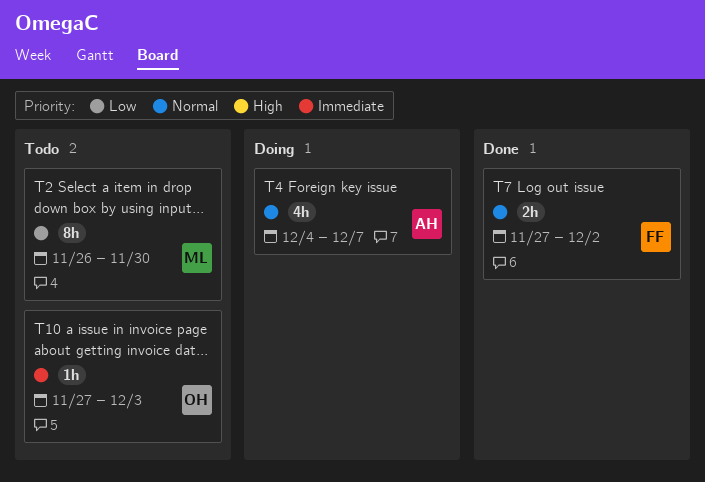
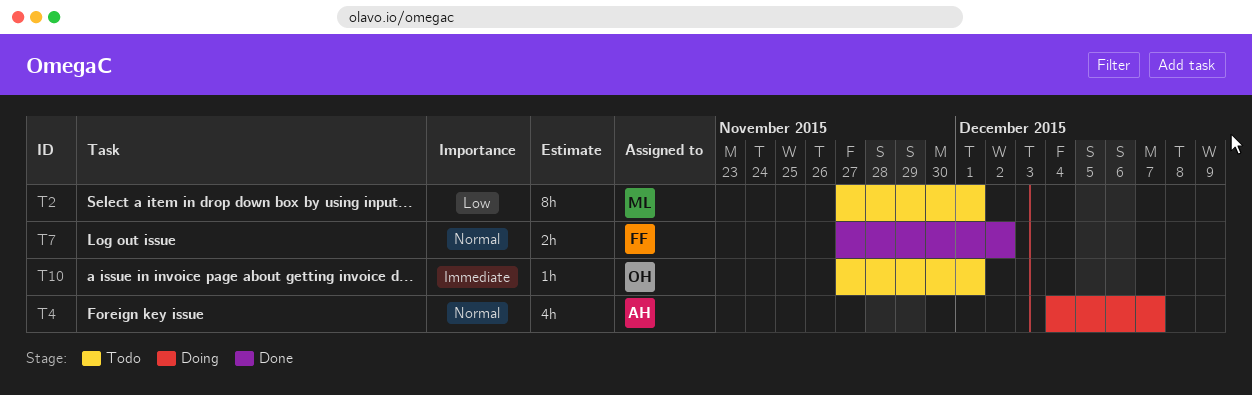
T2, start: Nov 26 -> Nov 27
T2, due: Nov 30 -> Dec 1
T10, due: Dec 3 -> Dec 1

